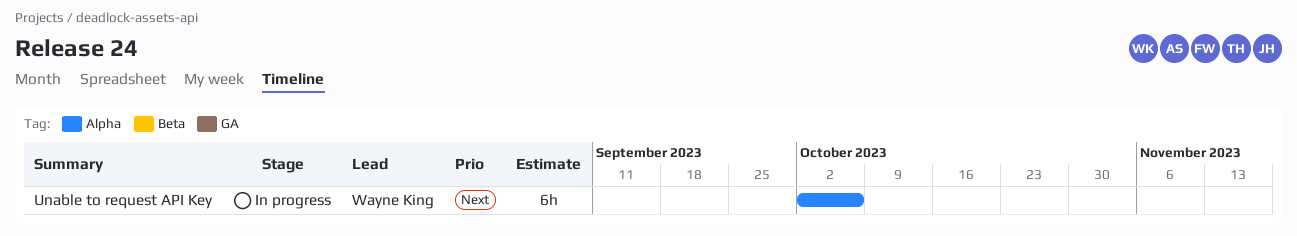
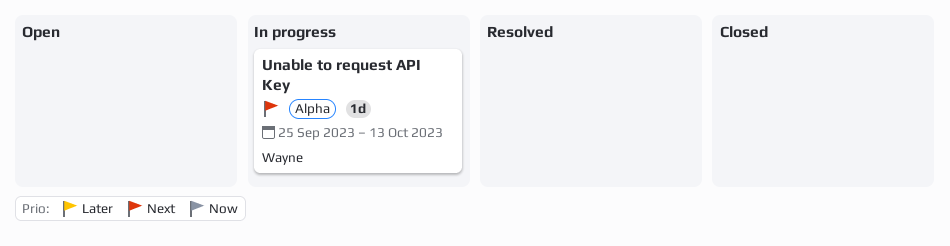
Unable to request API Key, estimate: 6h -> 1d
Unable to request API Key, start: Oct 2 -> Sep 25
Unable to request API Key, due: Oct 6 -> Oct 13

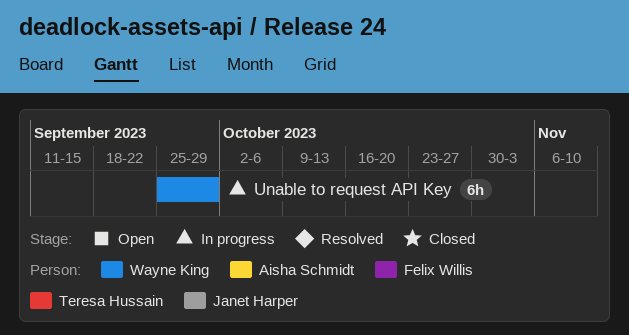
Unable to request API Key, estimate: 1d -> 6h
Unable to request API Key, due: Oct 13 -> Sep 29

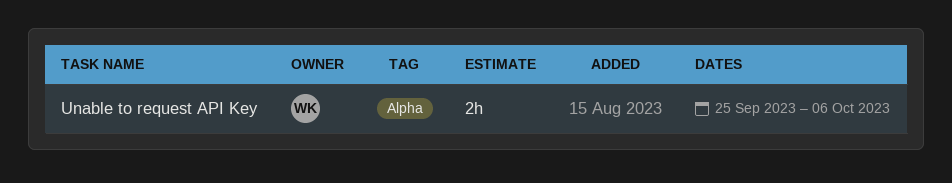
Unable to request API Key, estimate: 6h -> 2h
Unable to request API Key, due: Sep 29 -> Oct 6

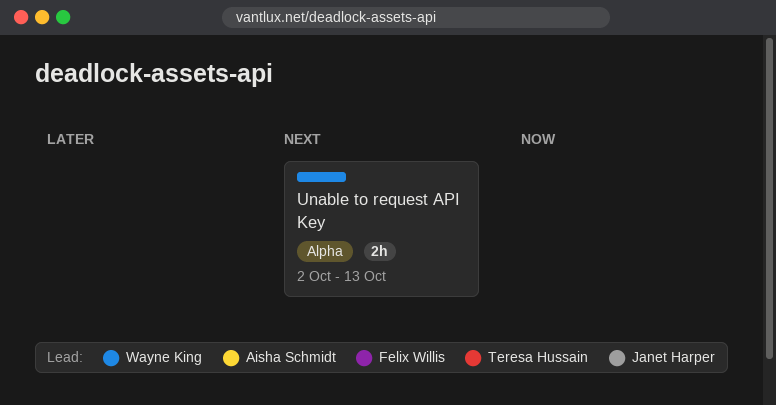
Unable to request API Key, start: Sep 25 -> Oct 2
Unable to request API Key, due: Oct 6 -> Oct 13

